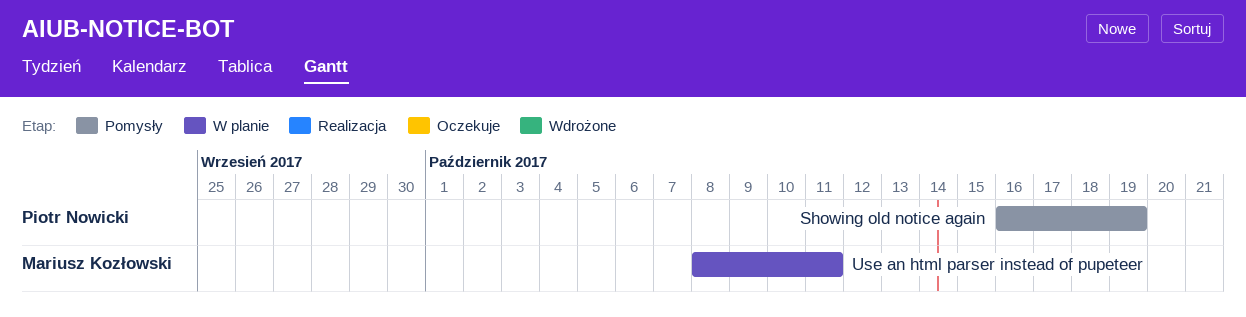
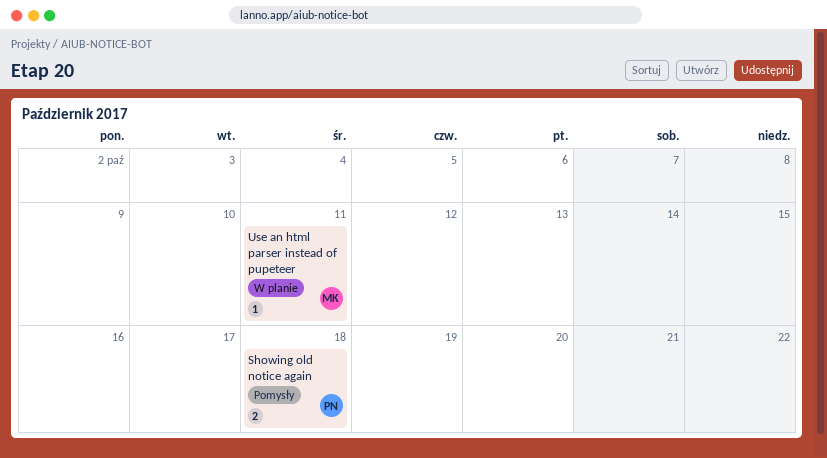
Showing old notice again, due: Oct 19 -> Oct 18

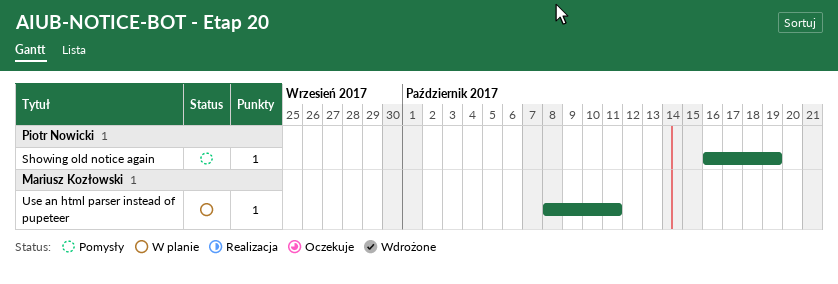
Showing old notice again, estimate: 2 -> 1
Showing old notice again, due: Oct 18 -> Oct 19

